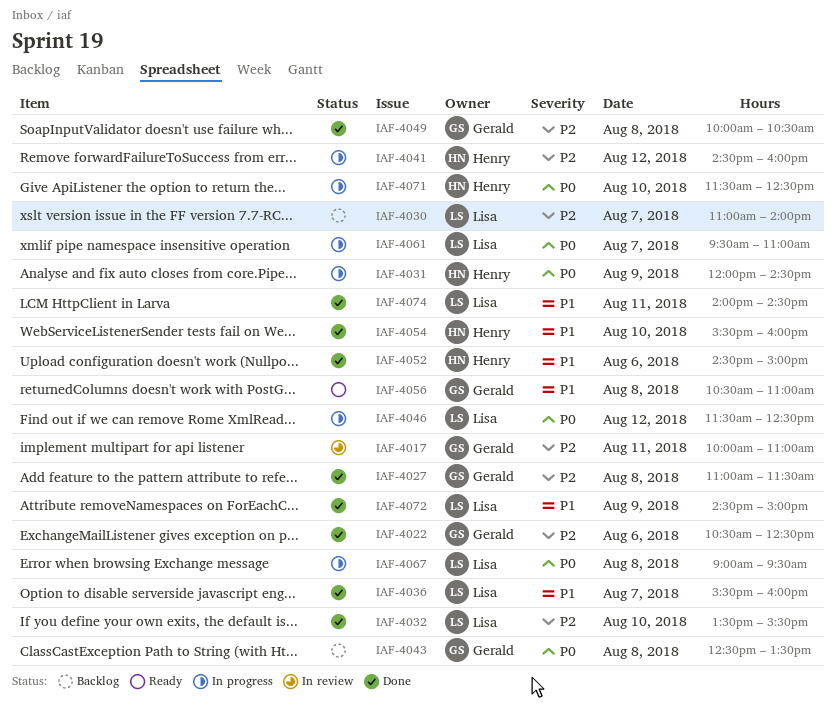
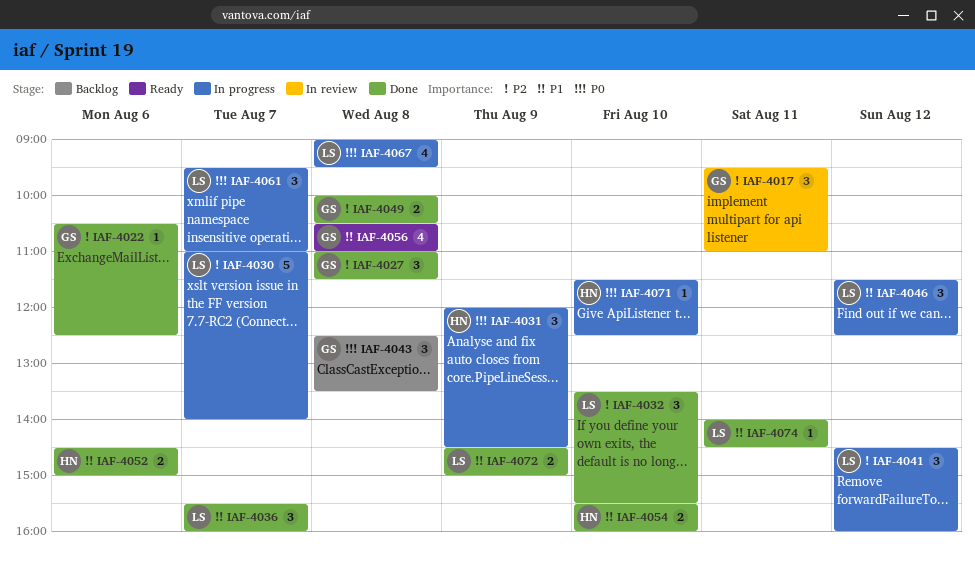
IAF-4017, begins: 10:00 -> 09:30
IAF-4030, status: Backlog -> In progress
IAF-4041, owner: Henry -> Lisa
IAF-4046, priority: P0 -> P1

